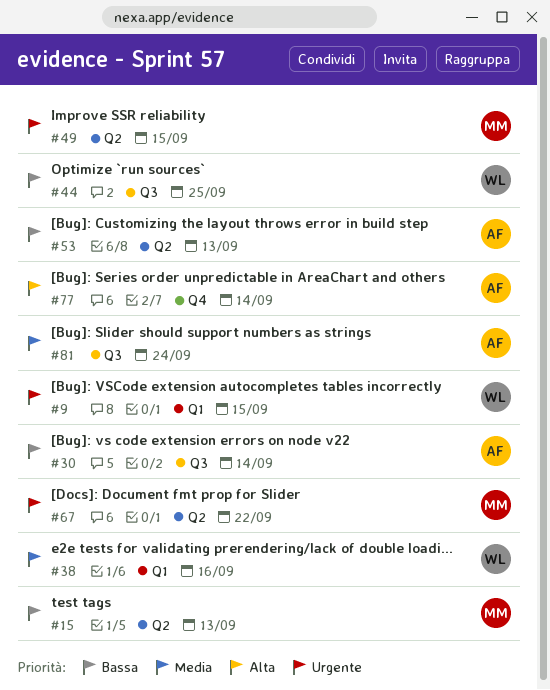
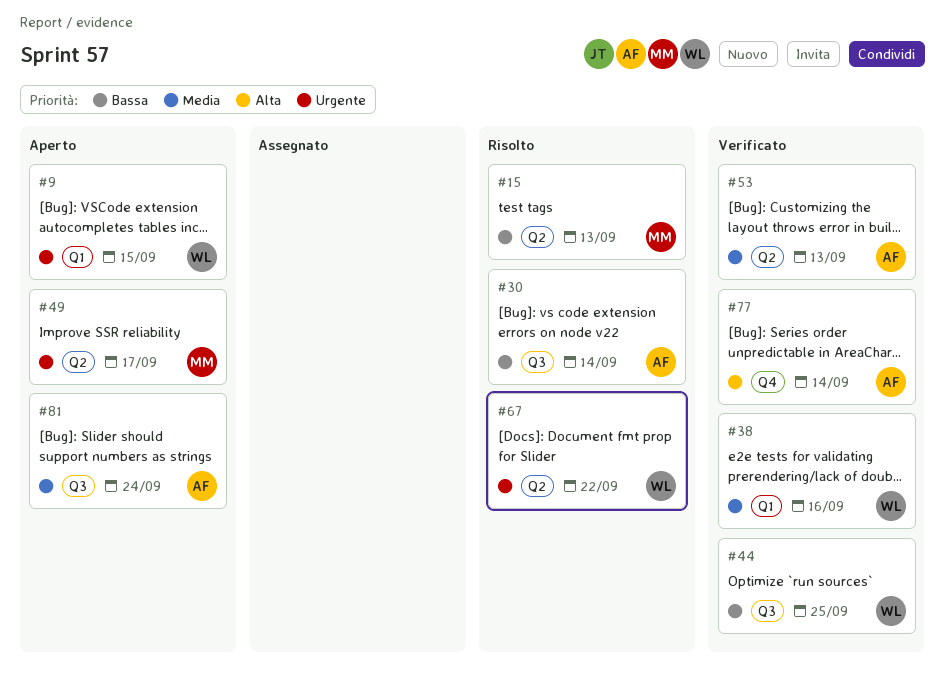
#49, due: Sep 15 -> Sep 17
#53, priority: Bassa -> Media
#67, owner: MM -> WL

